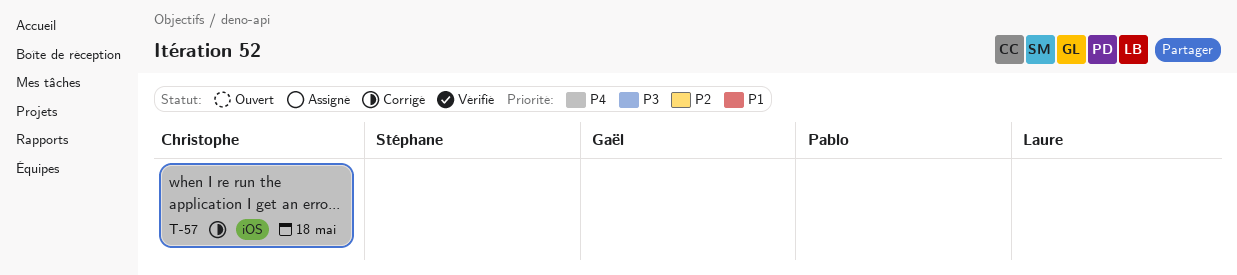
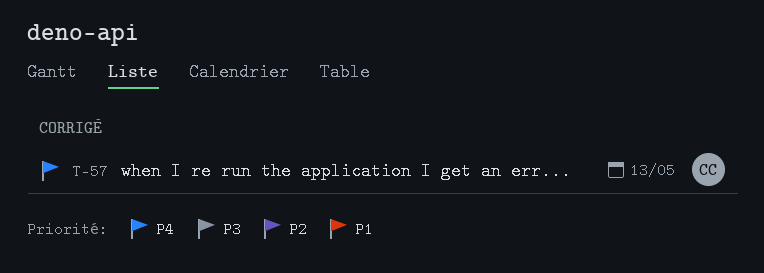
T-57, due: May 18 -> May 13

